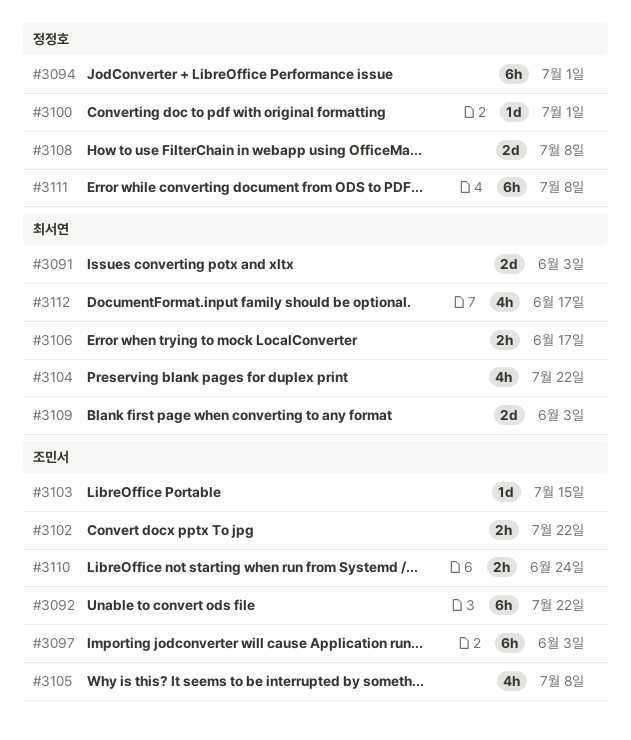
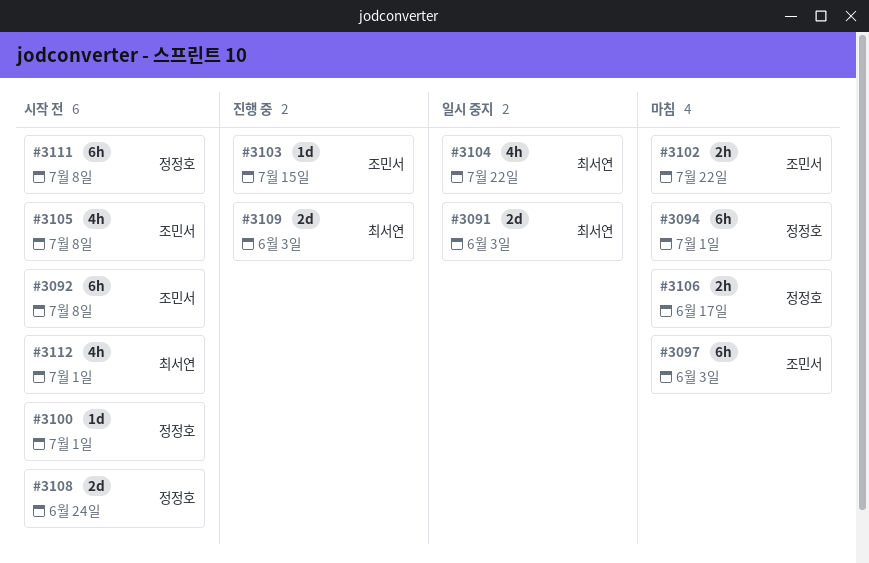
#3092, due: Jul 22 -> Jul 8
#3106, owner: 최서연 -> 정정호
#3108, due: Jul 8 -> Jun 24
#3110: present -> none
#3112, due: Jun 17 -> Jul 1

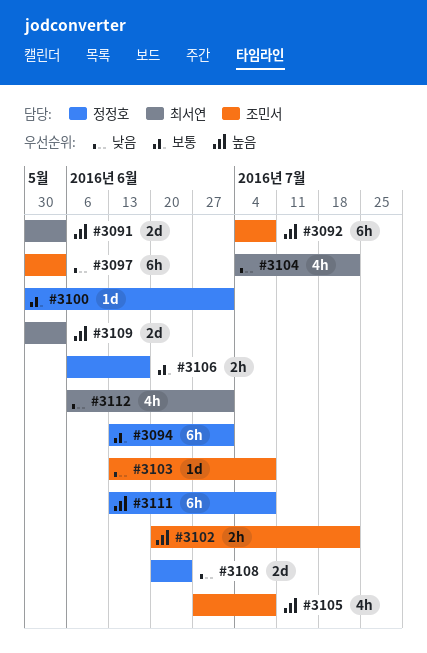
#3103, due: Jul 15 -> Jul 8

